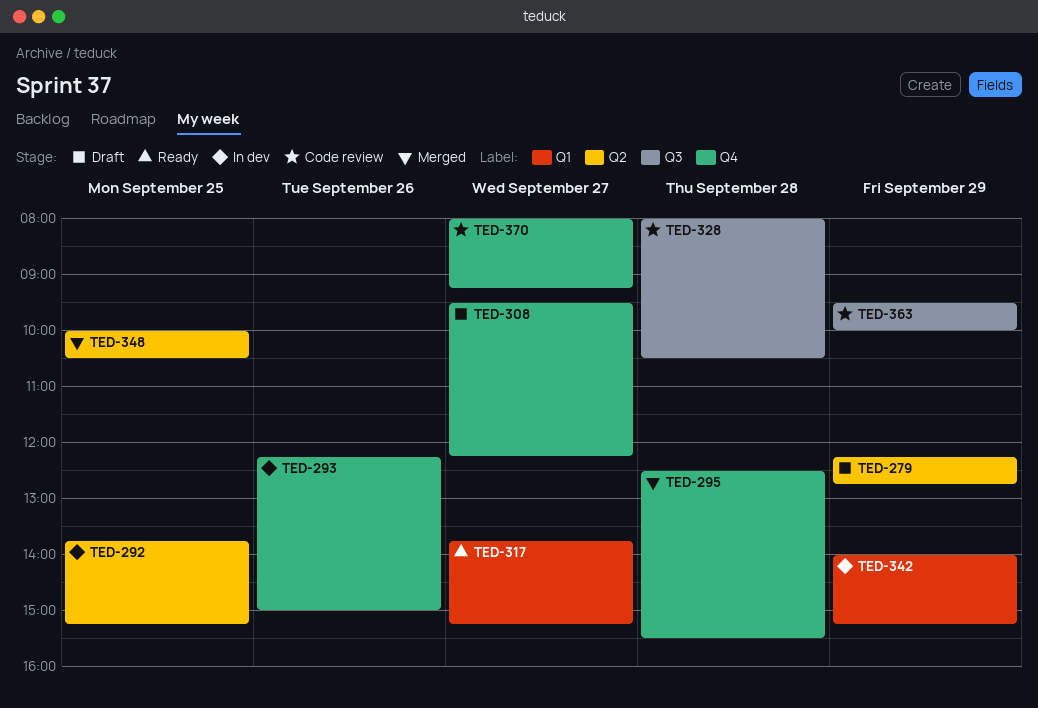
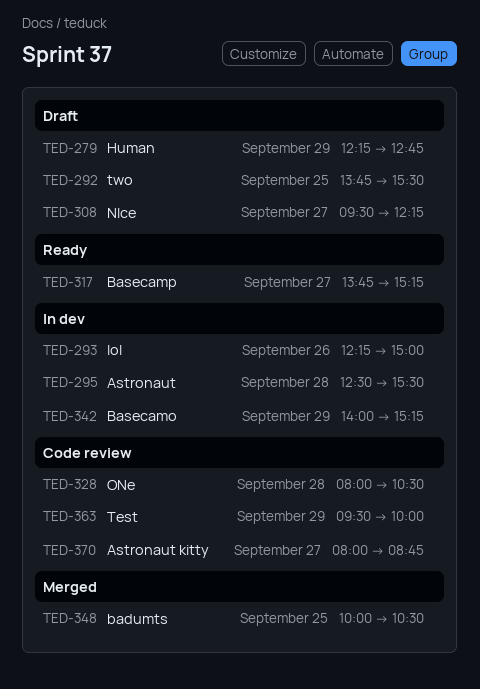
TED-292, status: In dev -> Draft
TED-292, ends: 15:15 -> 15:30
TED-295, status: Merged -> In dev
TED-370, ends: 09:15 -> 08:45

